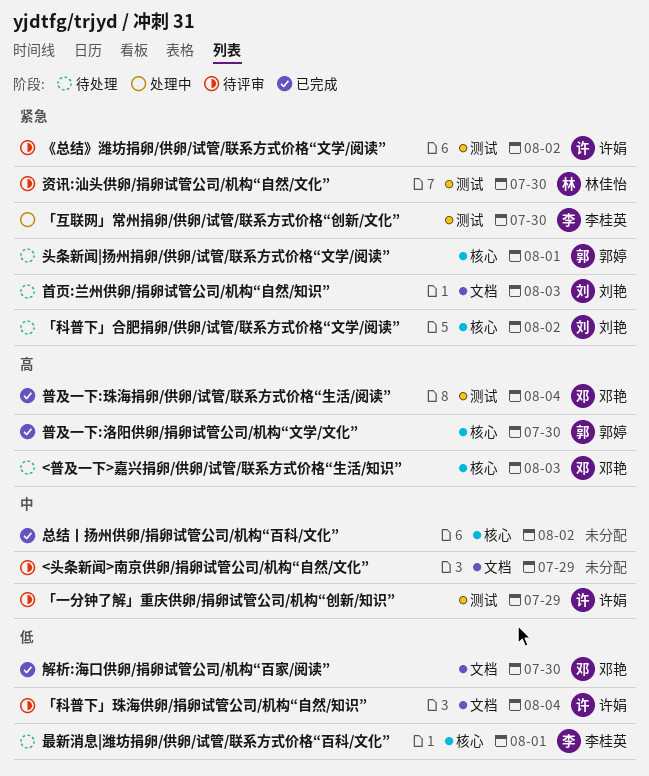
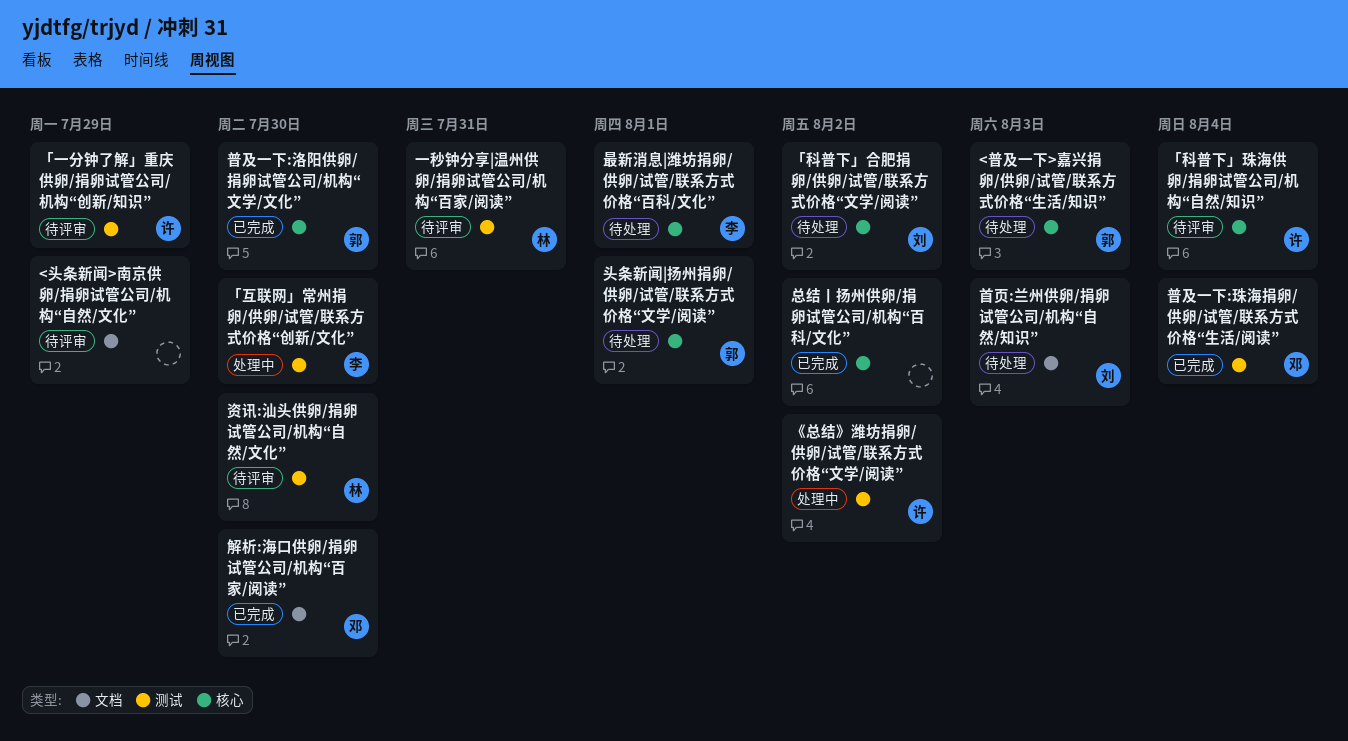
<普及一下>嘉兴捐卵/供卵/试管/联系方式价格“生活/知识”, owner: 邓艳 -> 郭婷
《总结》潍坊捐卵/供卵/试管/联系方式价格“文学/阅读”, status: 待评审 -> 处理中
「科普下」珠海供卵/捐卵试管公司/机构“自然/知识”, label: 文档 -> 核心
一秒钟分享|温州供卵/捐卵试管公司/机构“百家/阅读”: none -> present

